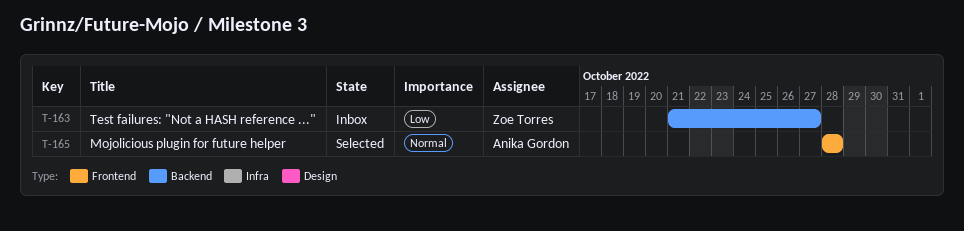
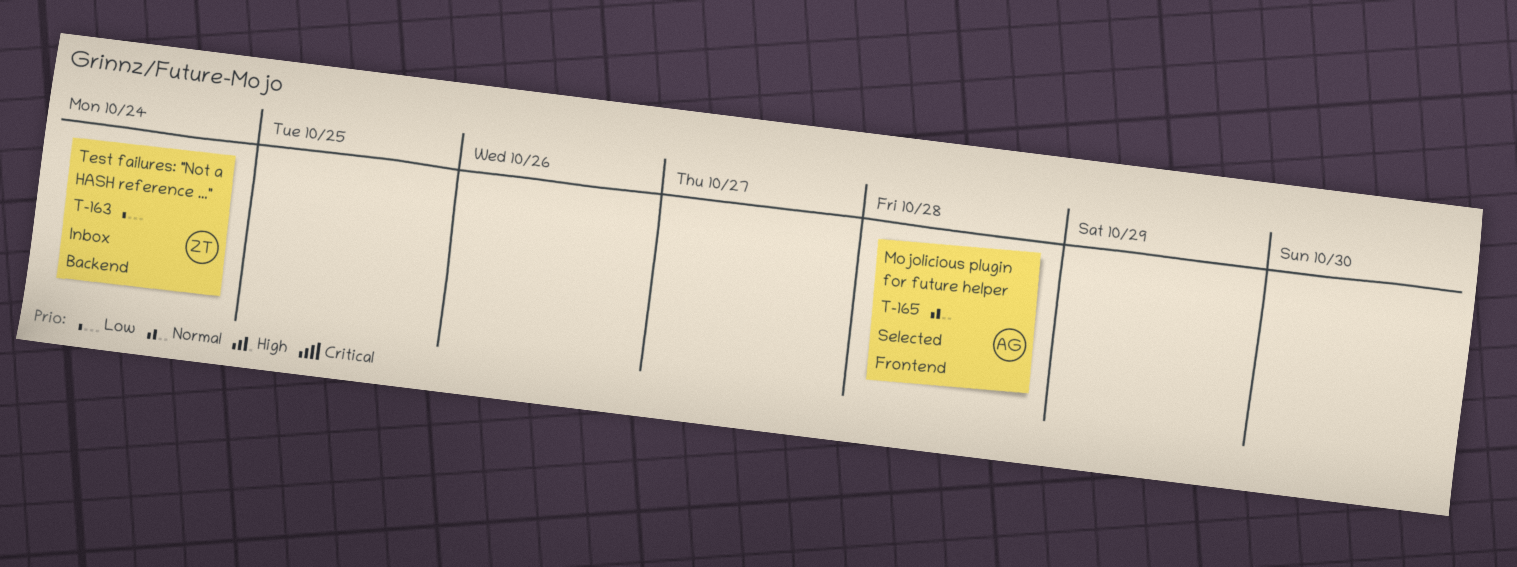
T-163, due: Oct 27 -> Oct 24

